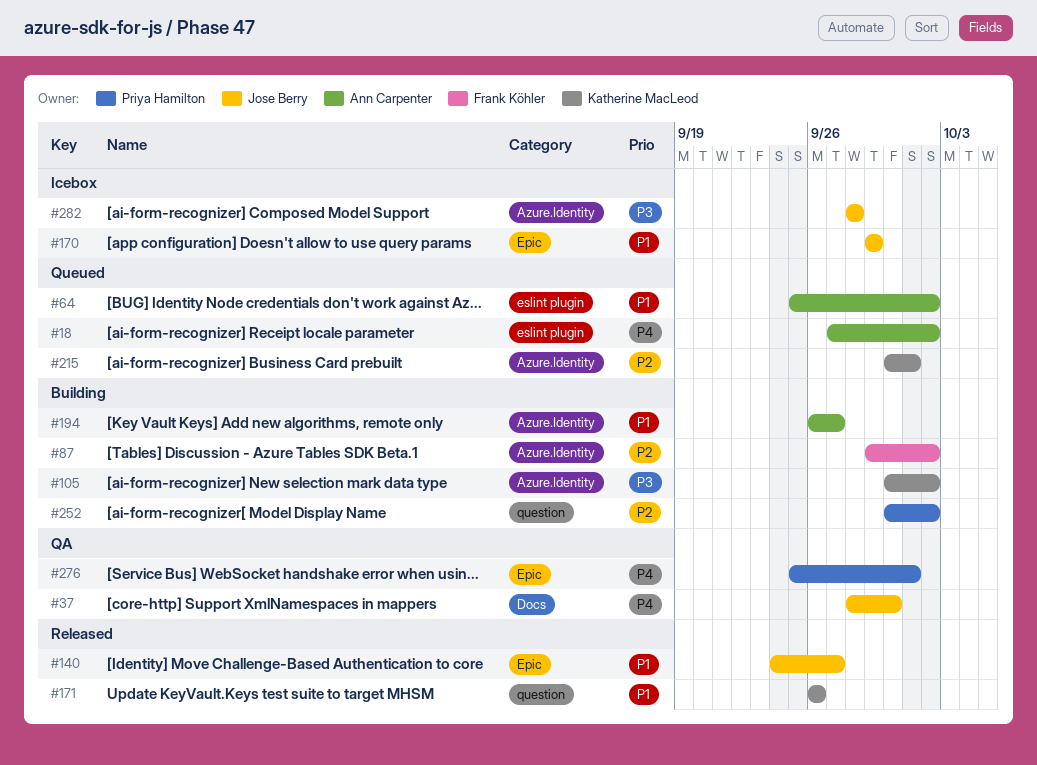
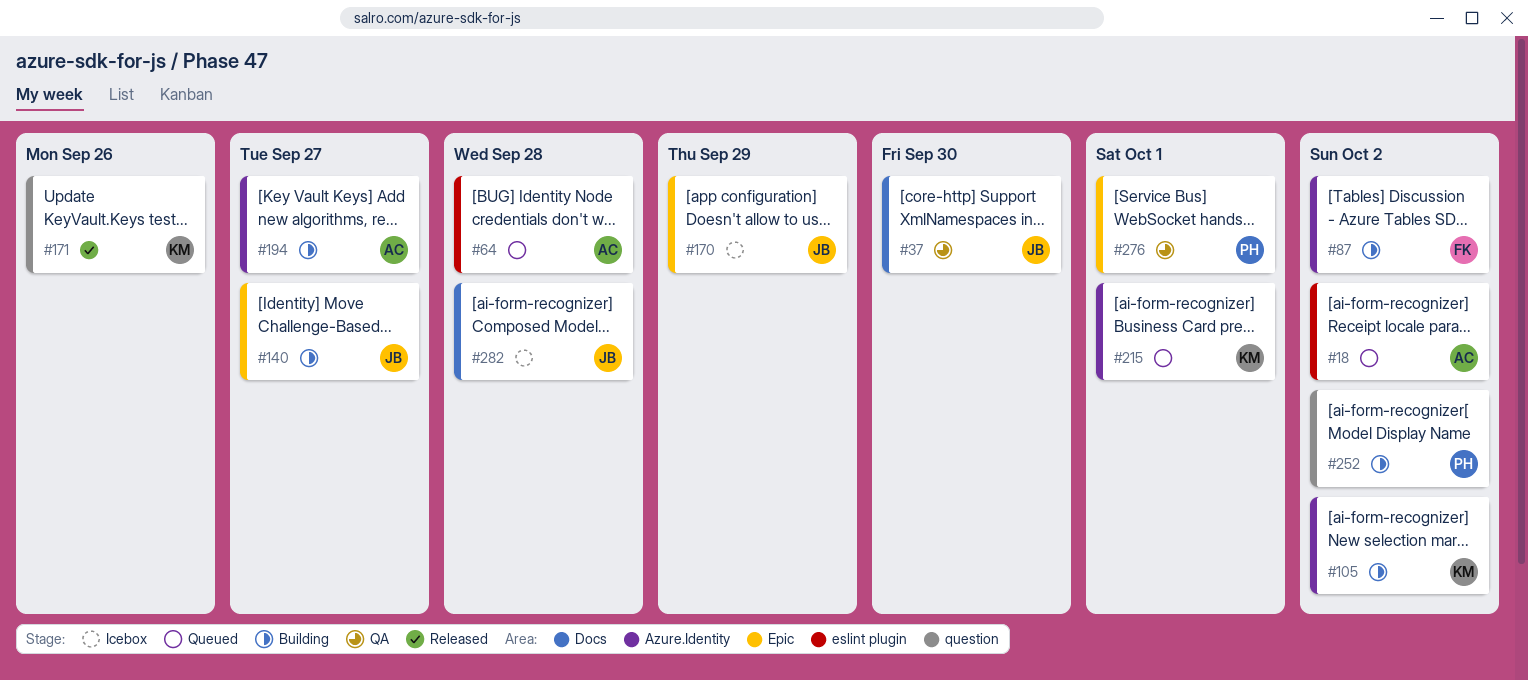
#64, due: Oct 2 -> Sep 28
#140, status: Released -> Building
#282, label: Azure.Identity -> Docs

